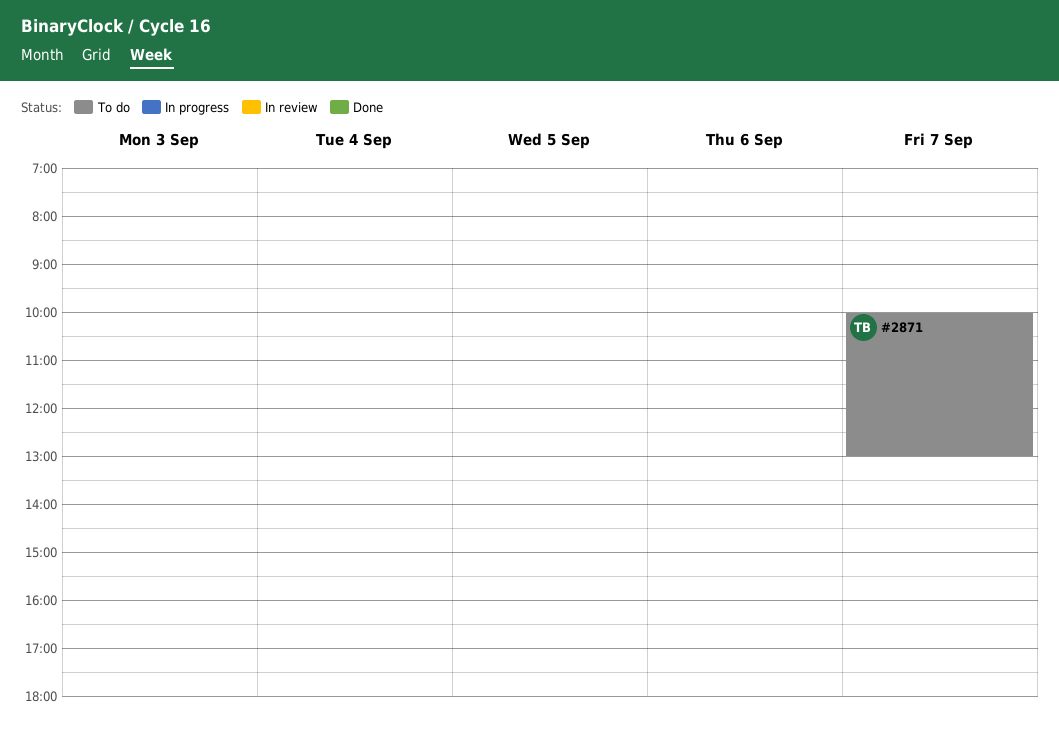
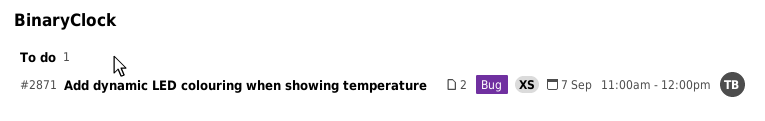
#2871, begins: 10:00 -> 11:00
#2871, ends: 13:00 -> 12:00

